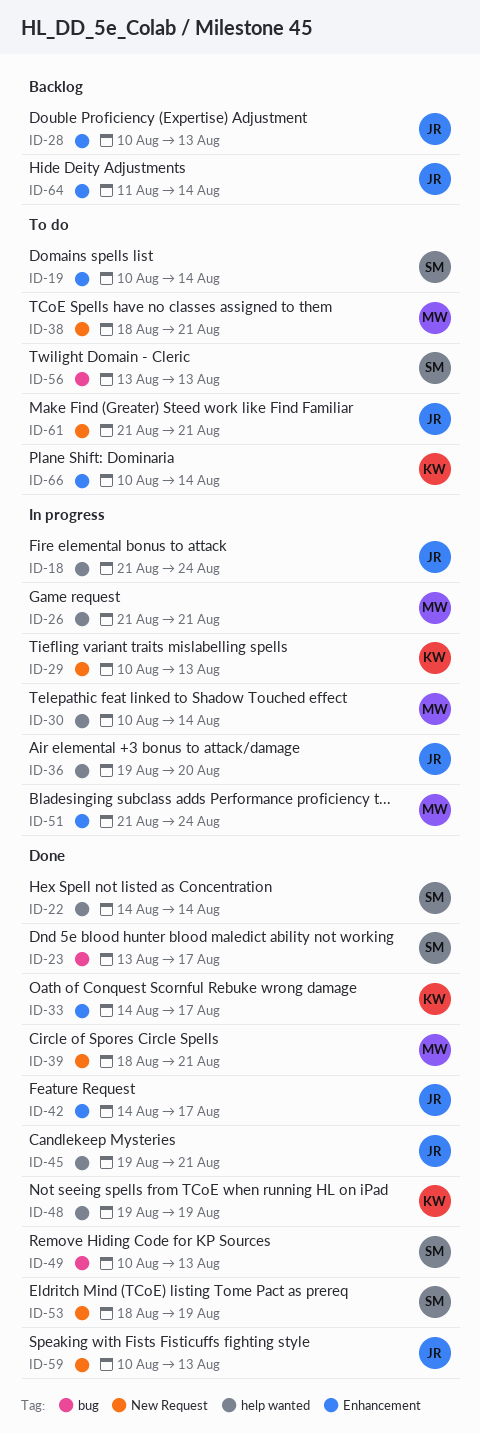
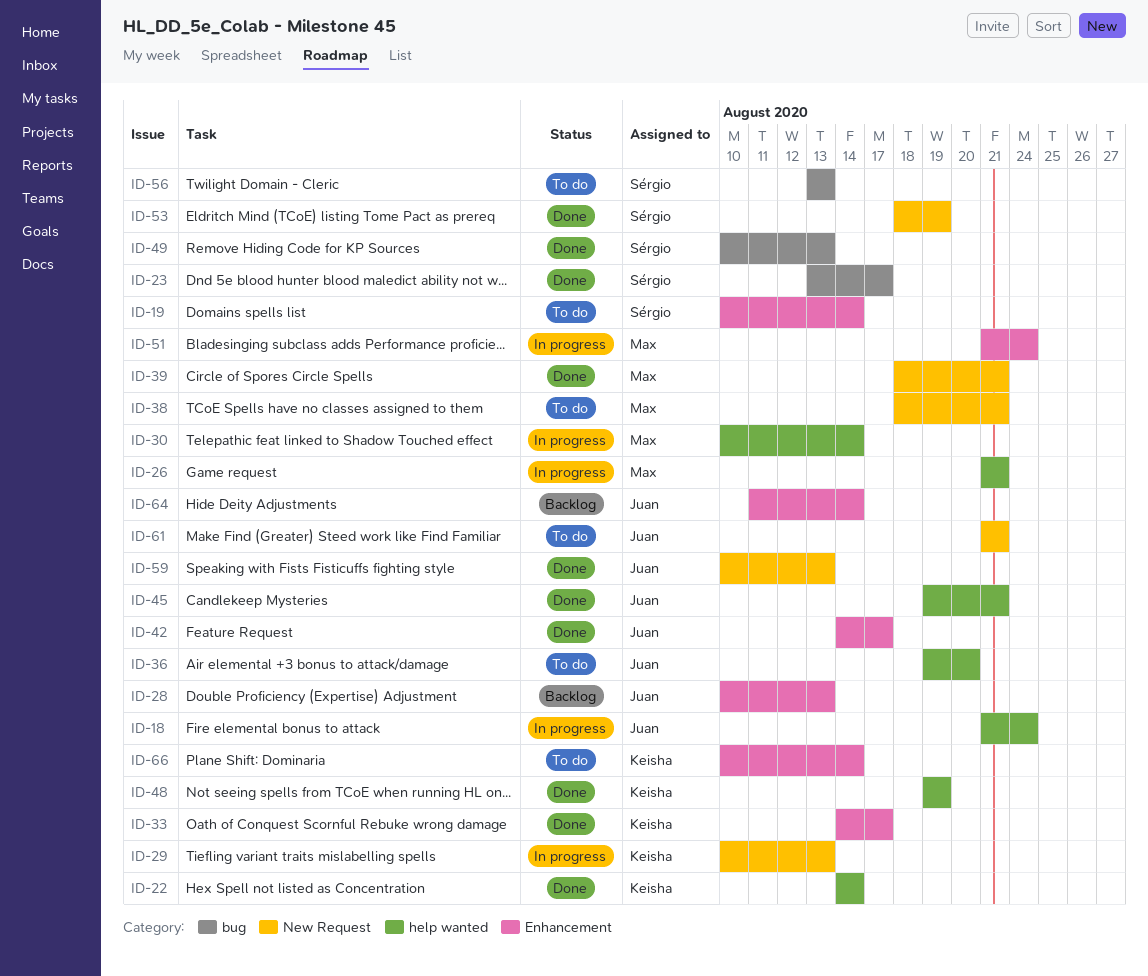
ID-22, owner: Sérgio -> Keisha
ID-36, status: In progress -> To do

